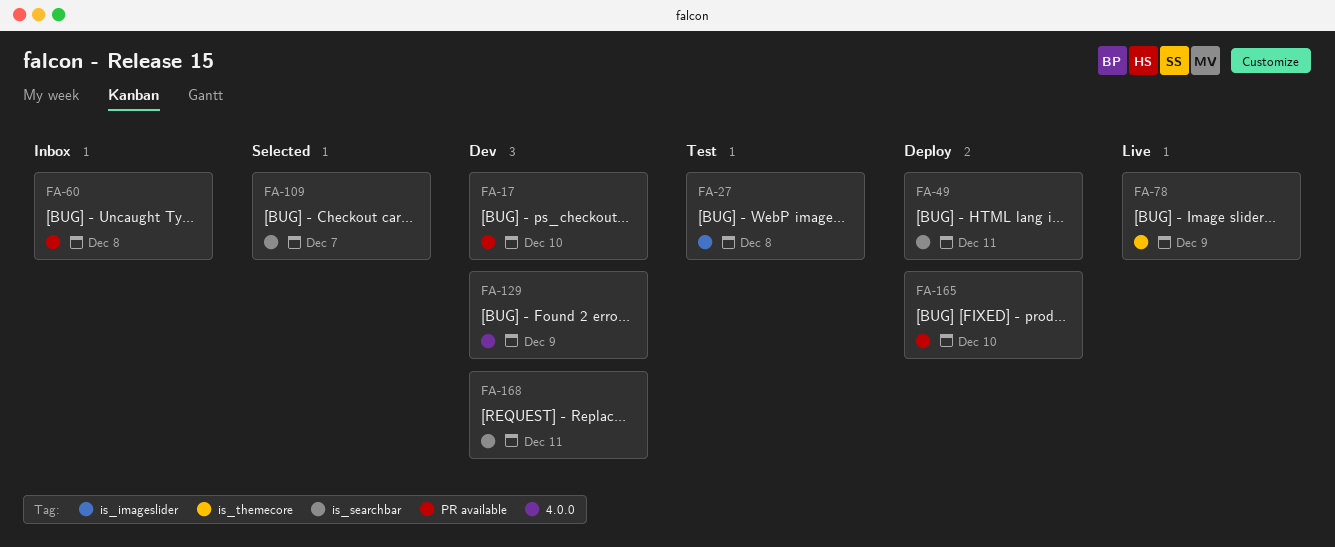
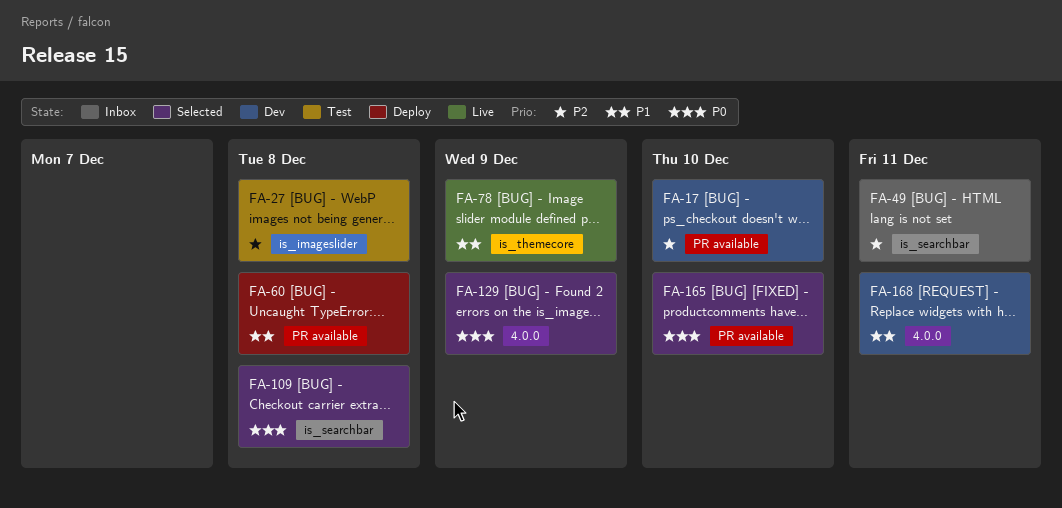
FA-49, status: Deploy -> Inbox
FA-60, status: Inbox -> Deploy
FA-109, due: Dec 7 -> Dec 8
FA-129, status: Dev -> Selected
FA-165, status: Deploy -> Selected
FA-168, label: is_searchbar -> 4.0.0

